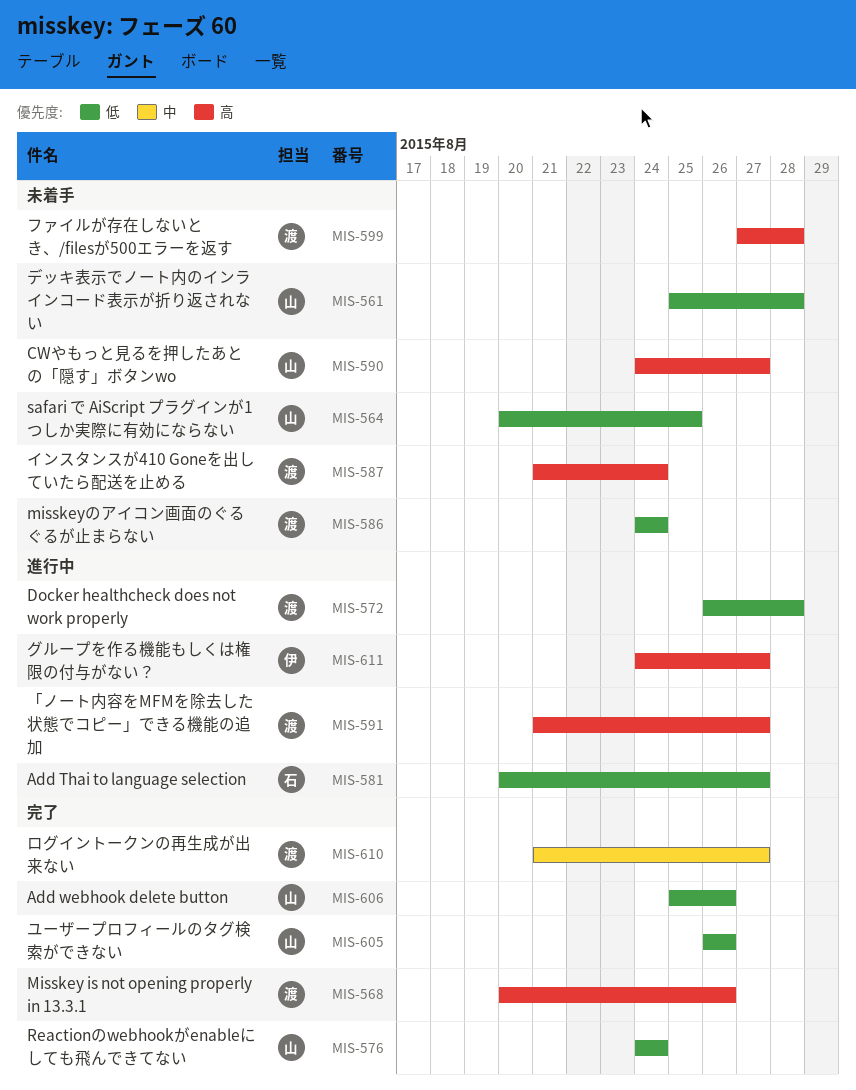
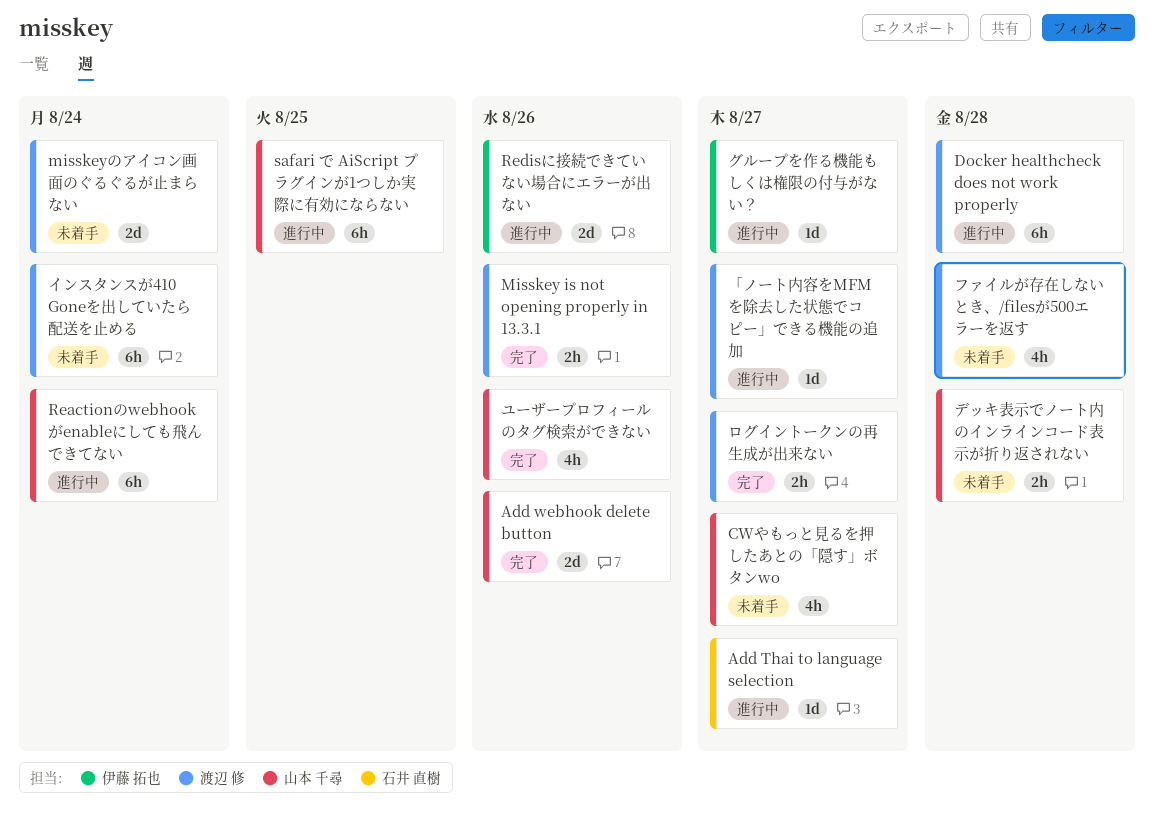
Reactionのwebhookがenableにしても飛んできてない, status: 完了 -> 進行中
Redisに接続できていない場合にエラーが出ない: none -> present
safari で AiScript プラグインが1つしか実際に有効にならない, status: 未着手 -> 進行中

